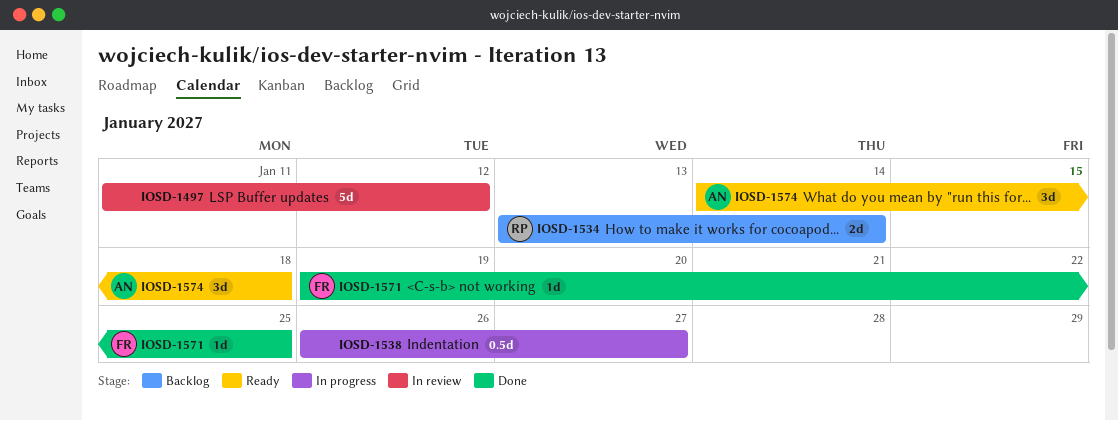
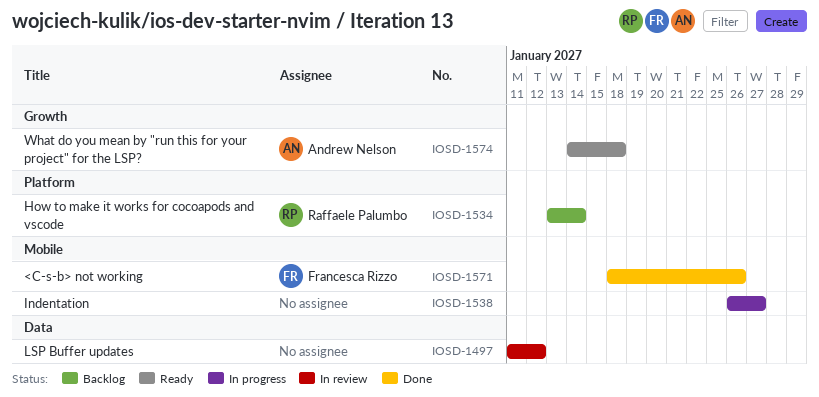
IOSD-1571, start: Jan 19 -> Jan 18
IOSD-1571, due: Jan 25 -> Jan 26

